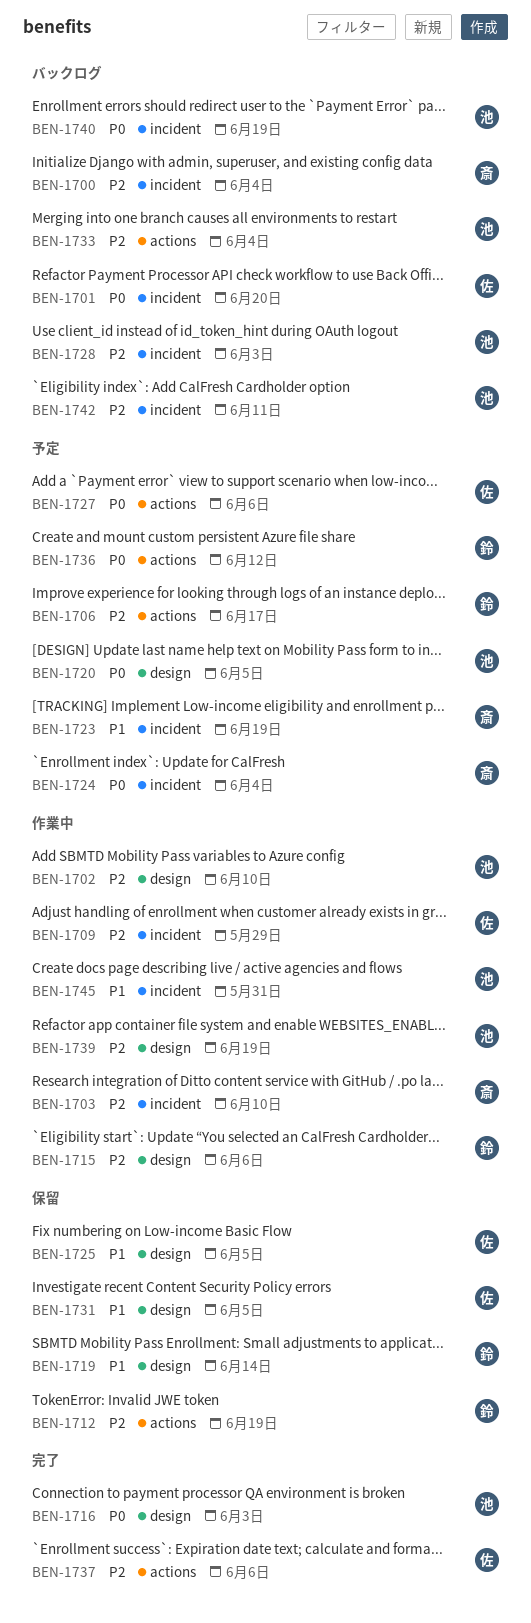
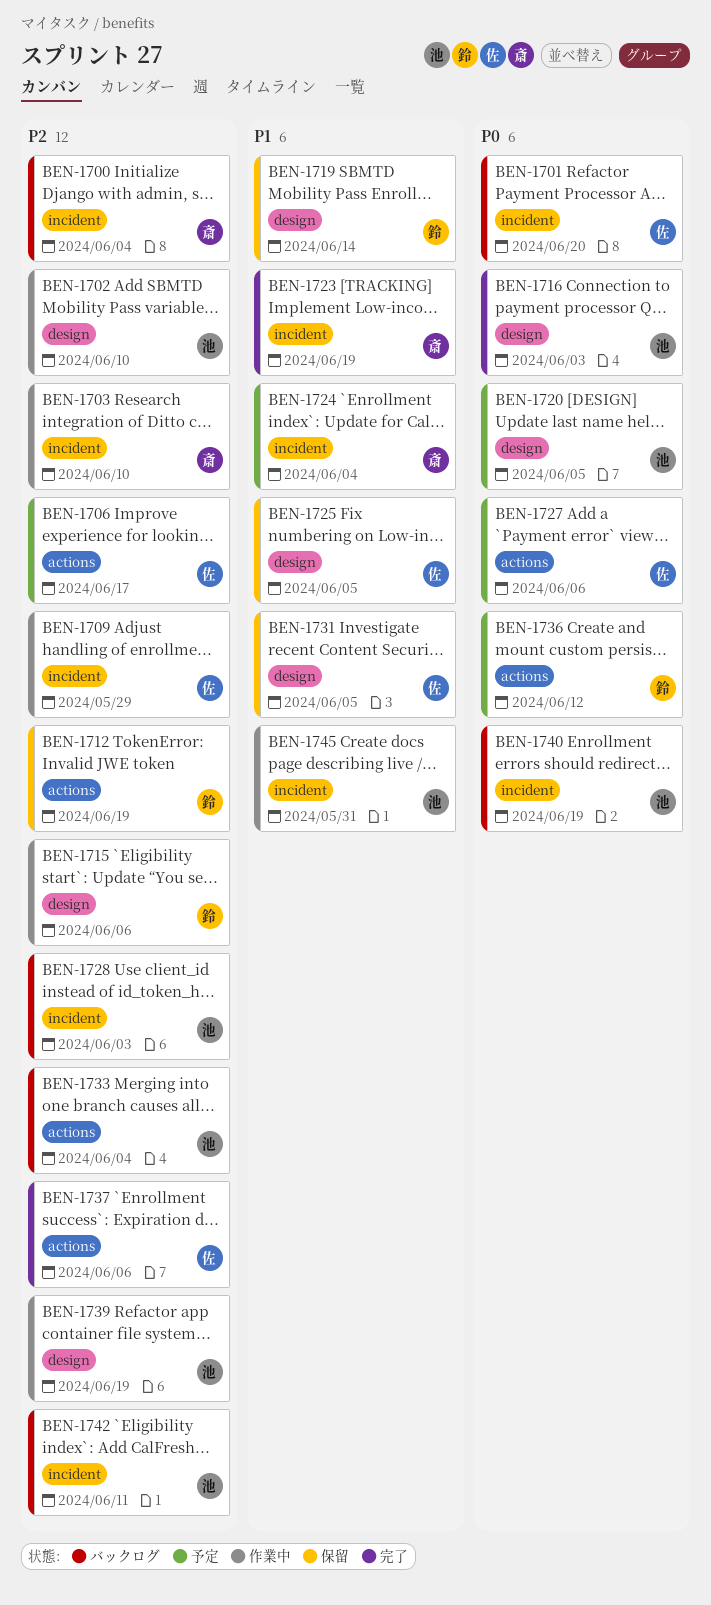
BEN-1706, owner: 鈴 -> 佐
BEN-1723, status: 予定 -> 完了
BEN-1724, priority: P0 -> P1

